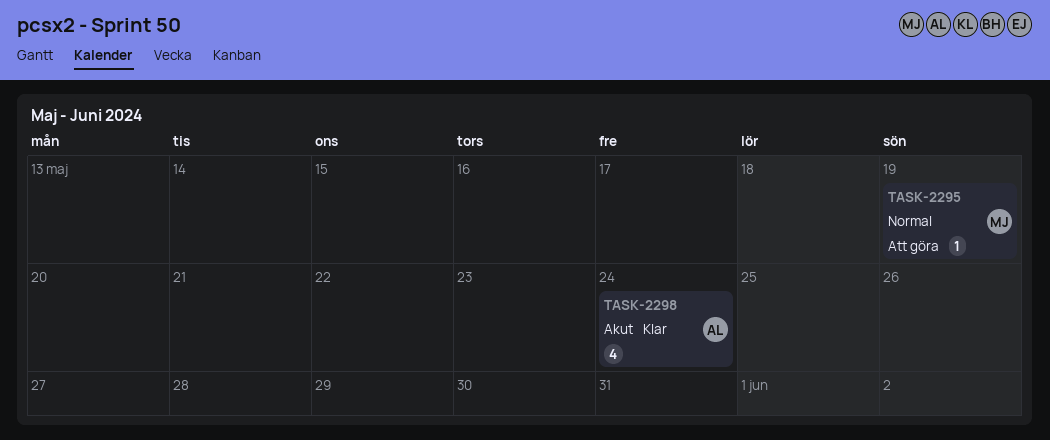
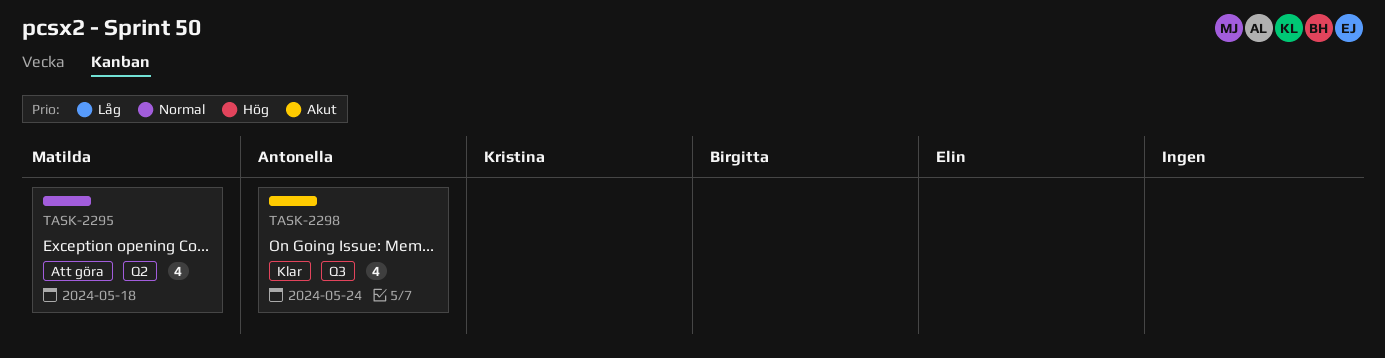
TASK-2295, estimate: 1 -> 4
TASK-2295, due: May 19 -> May 18

